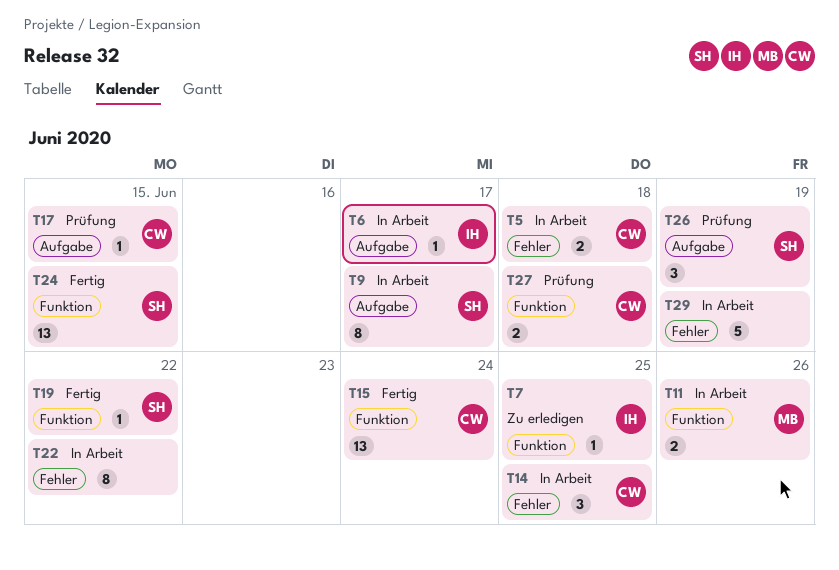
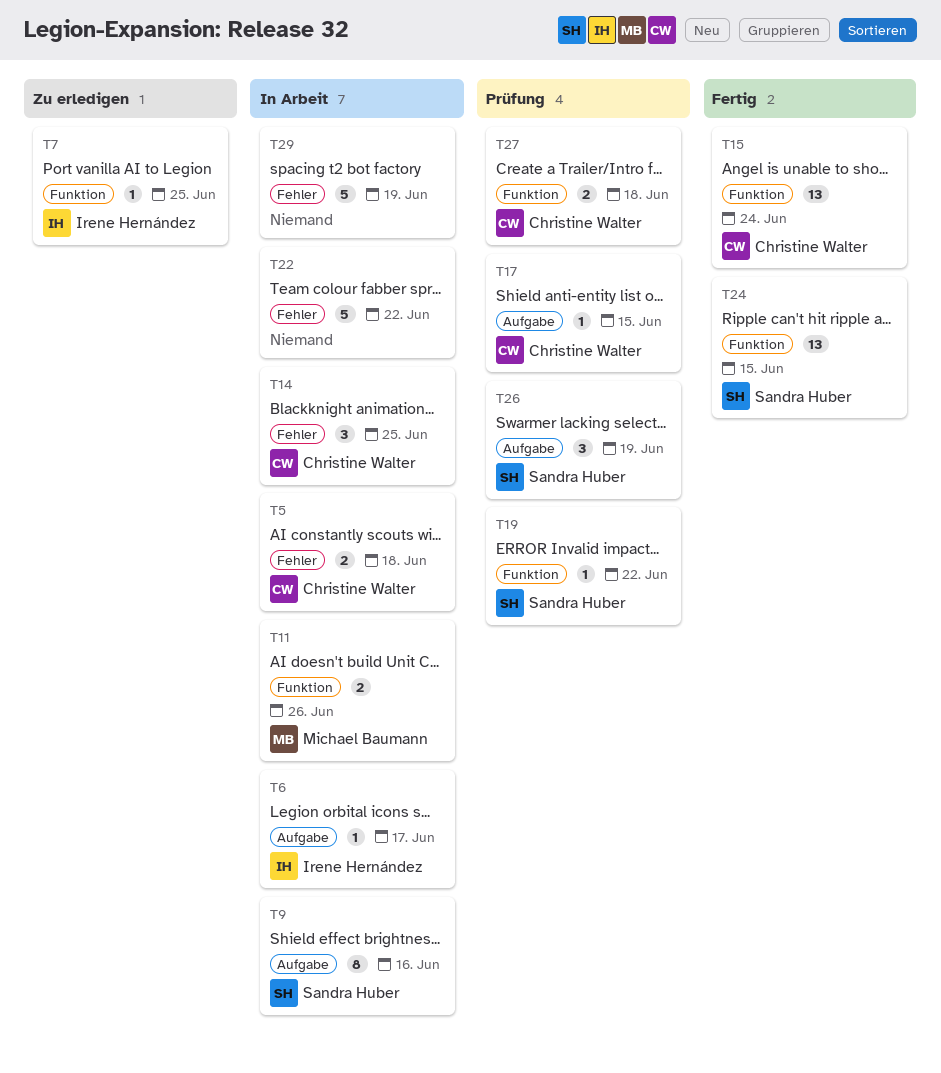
T9, due: Jun 17 -> Jun 16
T19, status: Fertig -> Prüfung
T22, estimate: 8 -> 5

